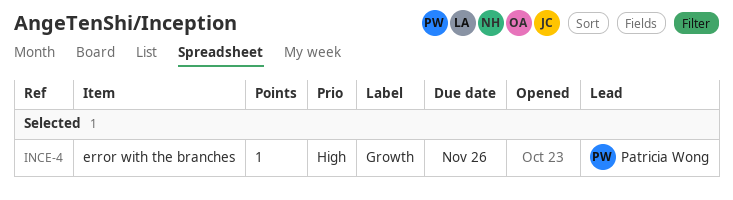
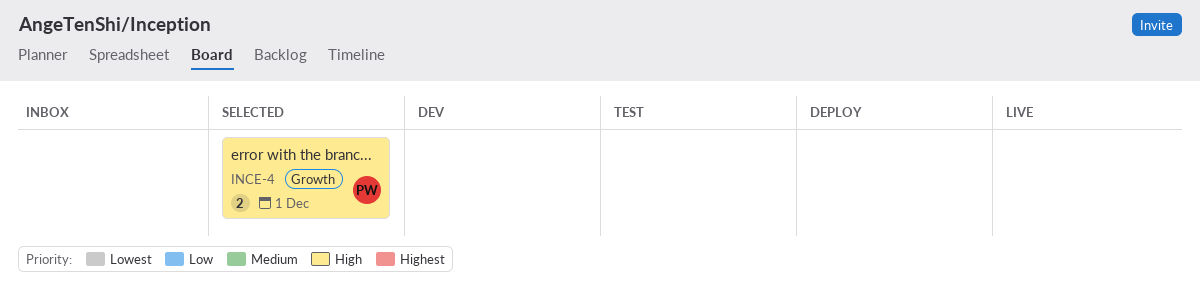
INCE-4, estimate: 1 -> 2
INCE-4, due: Nov 26 -> Dec 1

